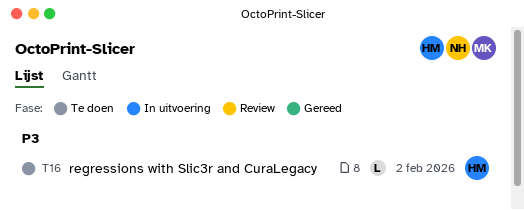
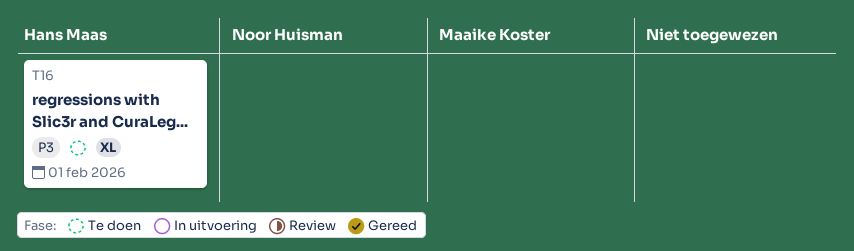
T16, estimate: L -> XL
T16, due: Feb 2 -> Feb 1

